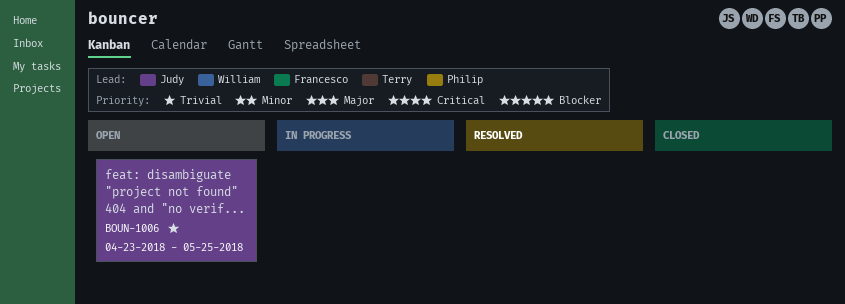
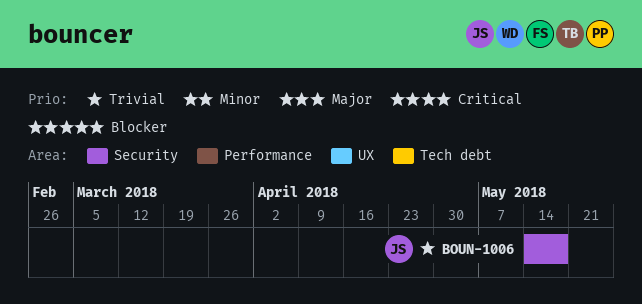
BOUN-1006, start: Apr 23 -> May 14
BOUN-1006, due: May 25 -> May 18

